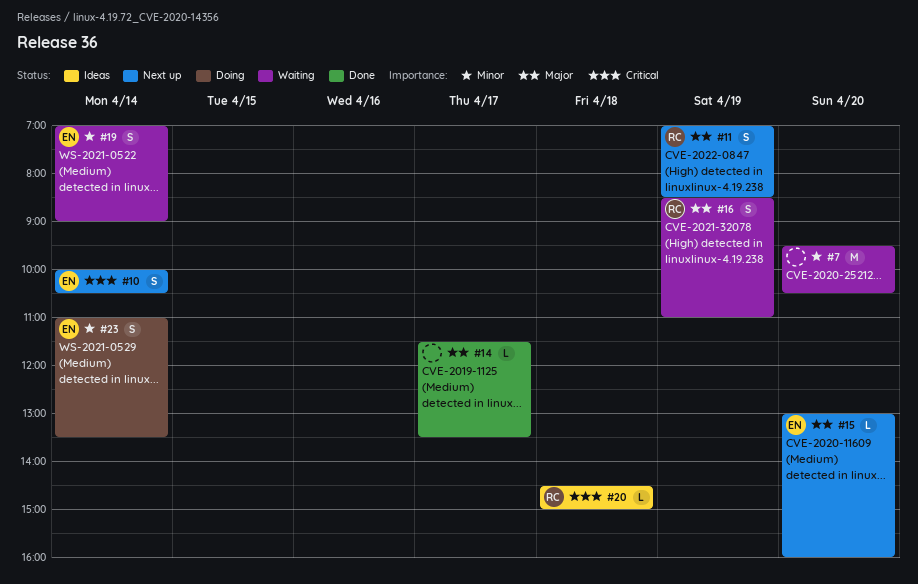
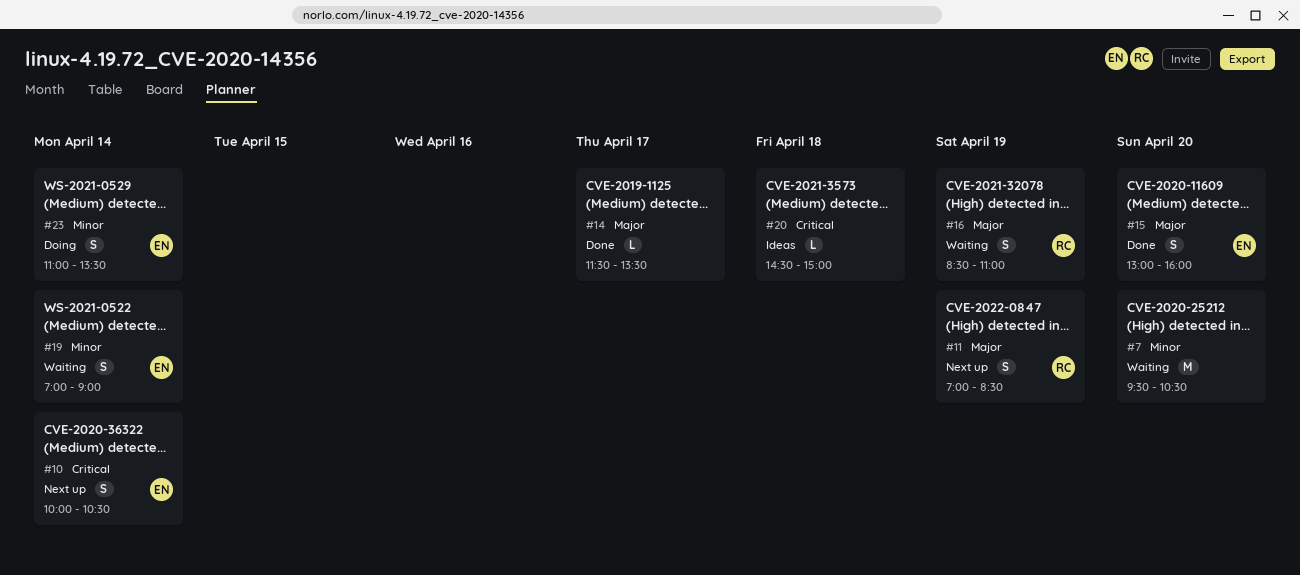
#15, status: Next up -> Done
#15, estimate: L -> S
#20, owner: RC -> none

